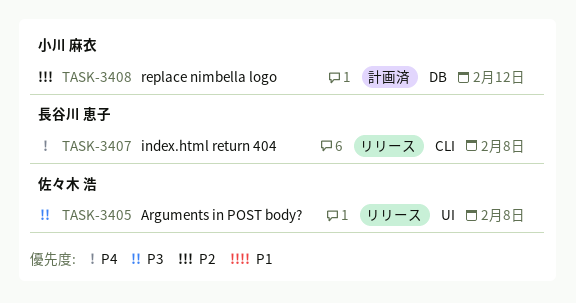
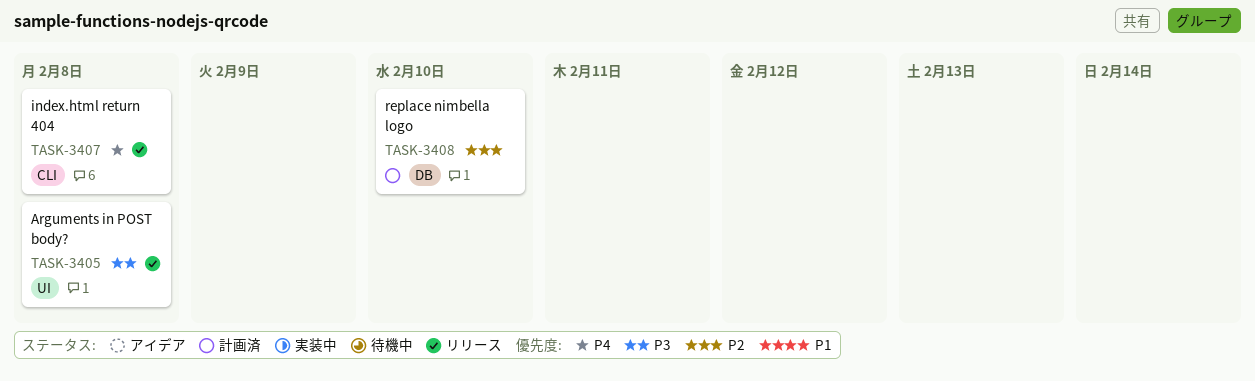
TASK-3408, due: Feb 12 -> Feb 10

